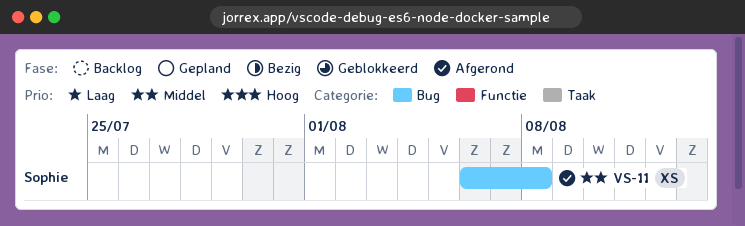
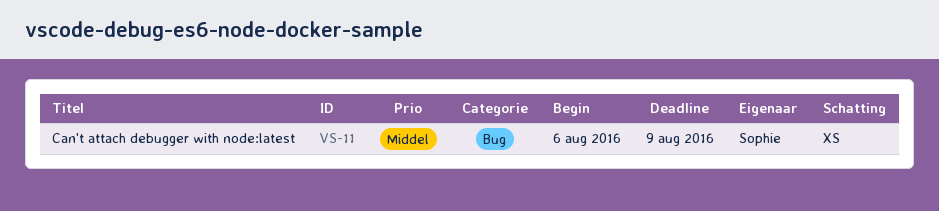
VS-11, due: Aug 8 -> Aug 9

